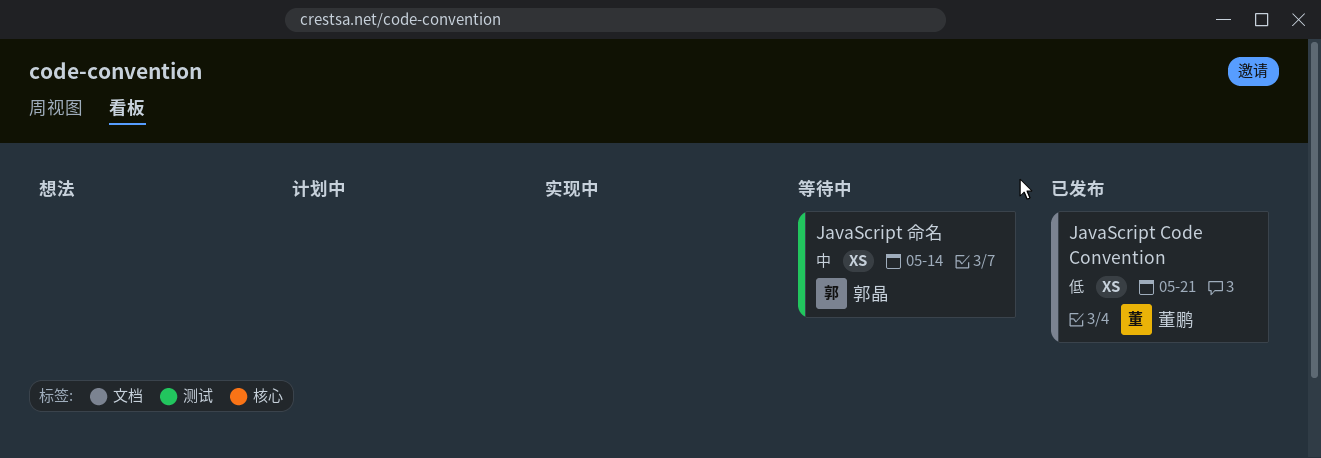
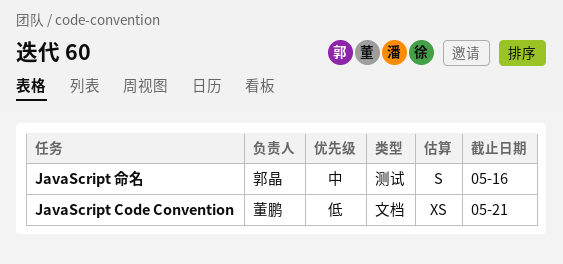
JavaScript 命名, estimate: XS -> S
JavaScript 命名, due: May 14 -> May 16

